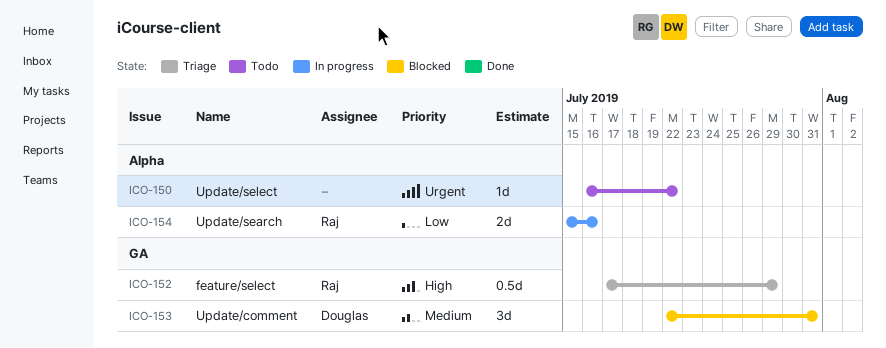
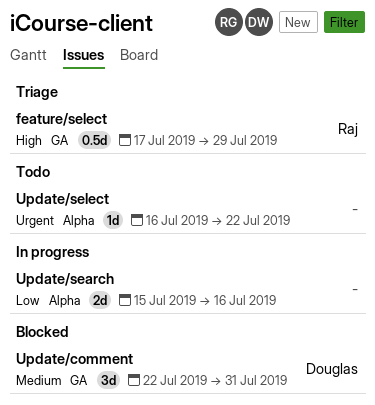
Update/search, owner: Raj -> none

